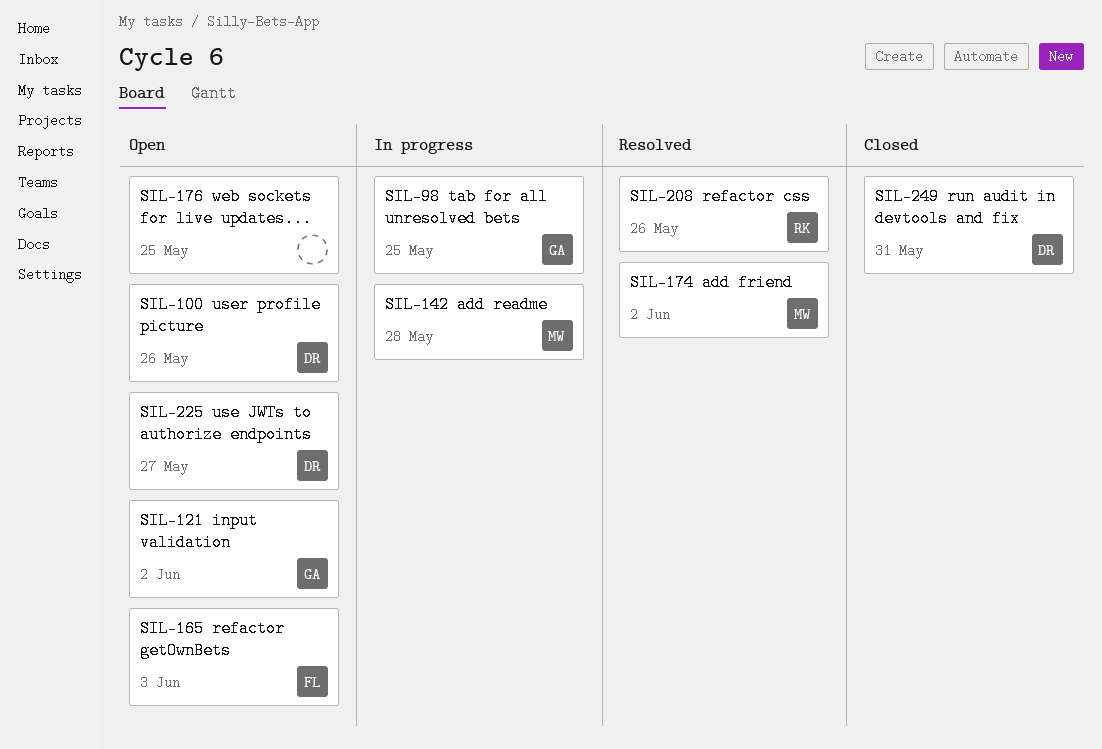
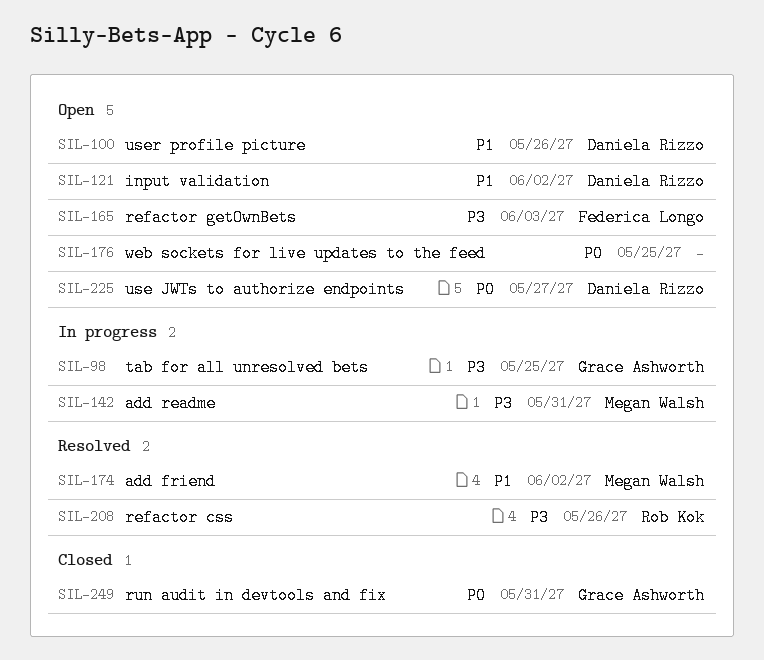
SIL-121, owner: Grace Ashworth -> Daniela Rizzo
SIL-142, due: May 28 -> May 31
SIL-249, owner: Daniela Rizzo -> Grace Ashworth

